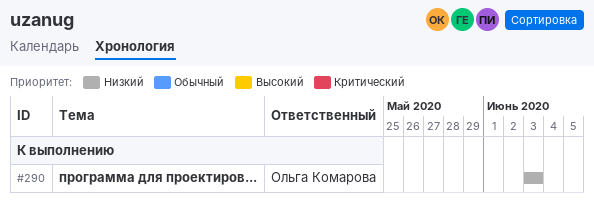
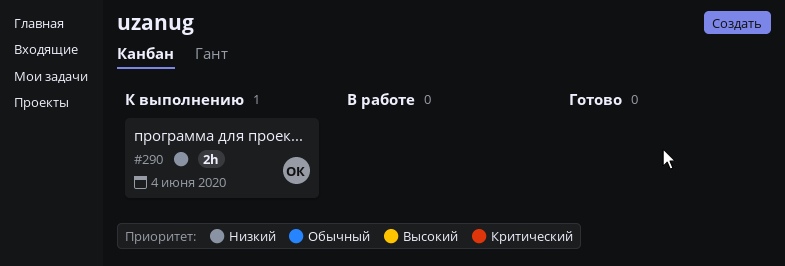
#290, due: Jun 3 -> Jun 4

